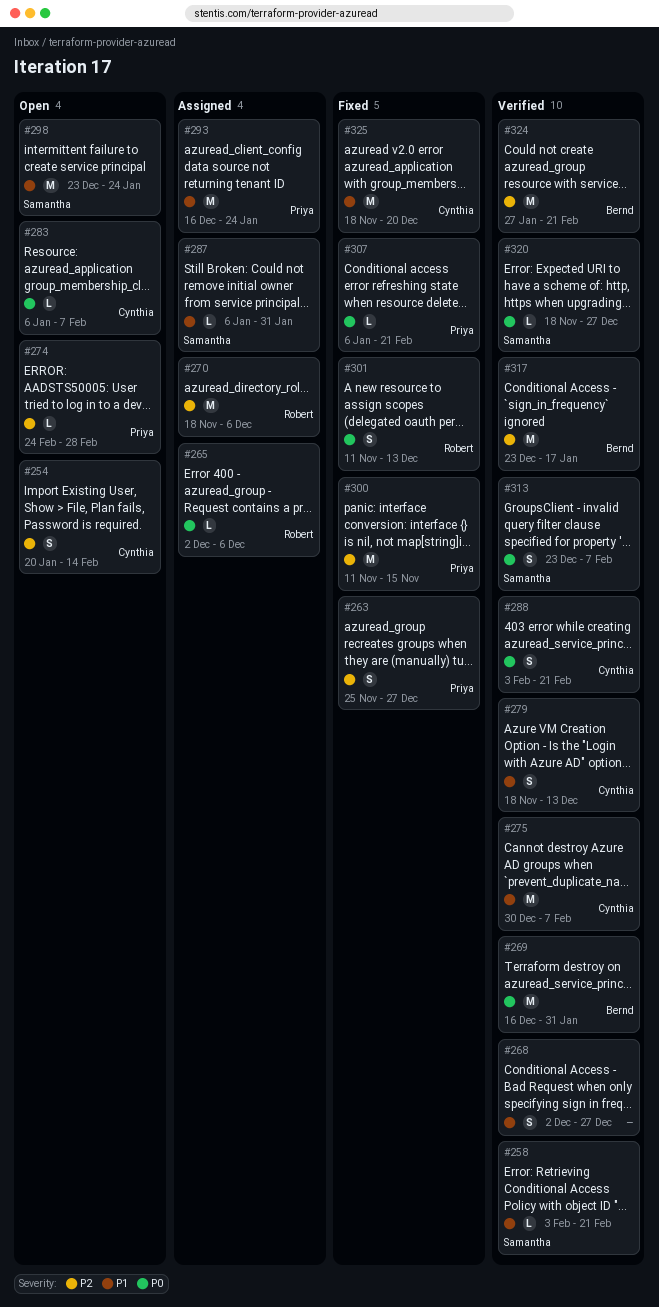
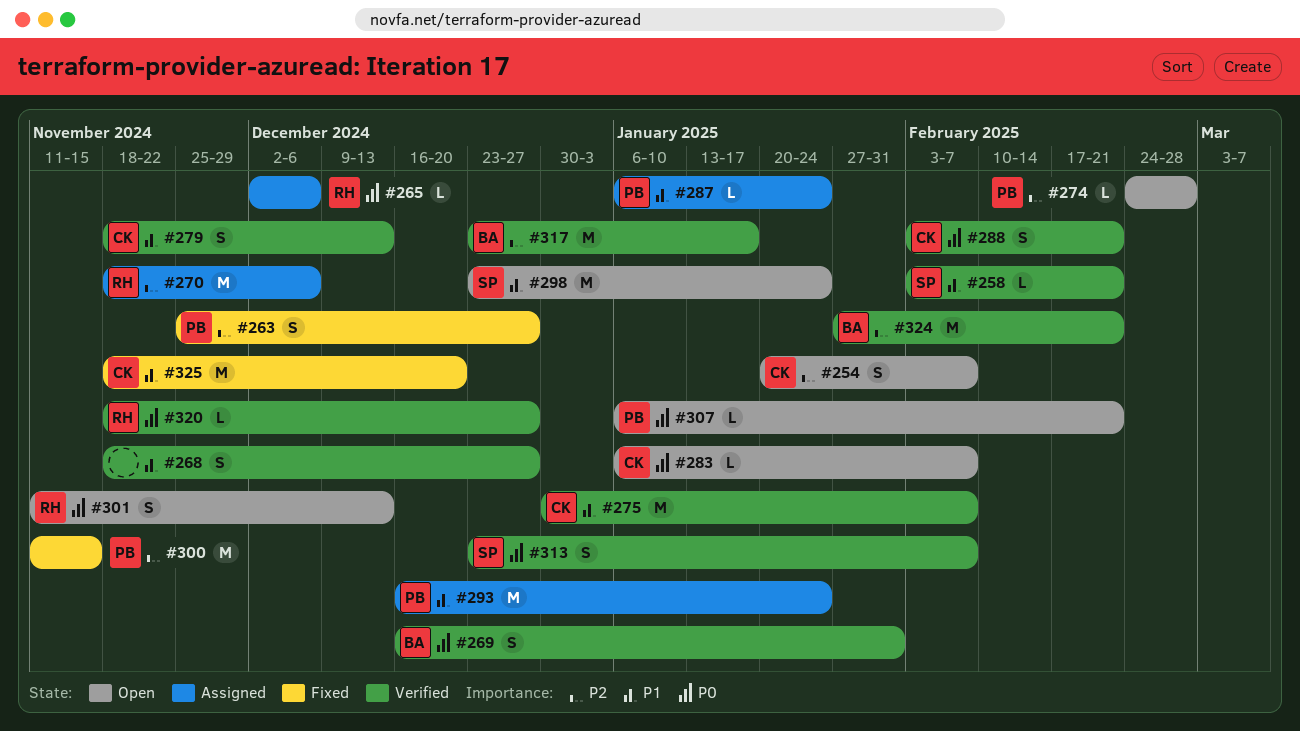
#254, due: Feb 14 -> Feb 7
#268, start: Dec 2 -> Nov 18
#269, estimate: M -> S
#287, owner: Samantha -> Priya
#287, due: Jan 31 -> Jan 24
#301, status: Fixed -> Open
#307, status: Fixed -> Open
#320, owner: Samantha -> Robert

